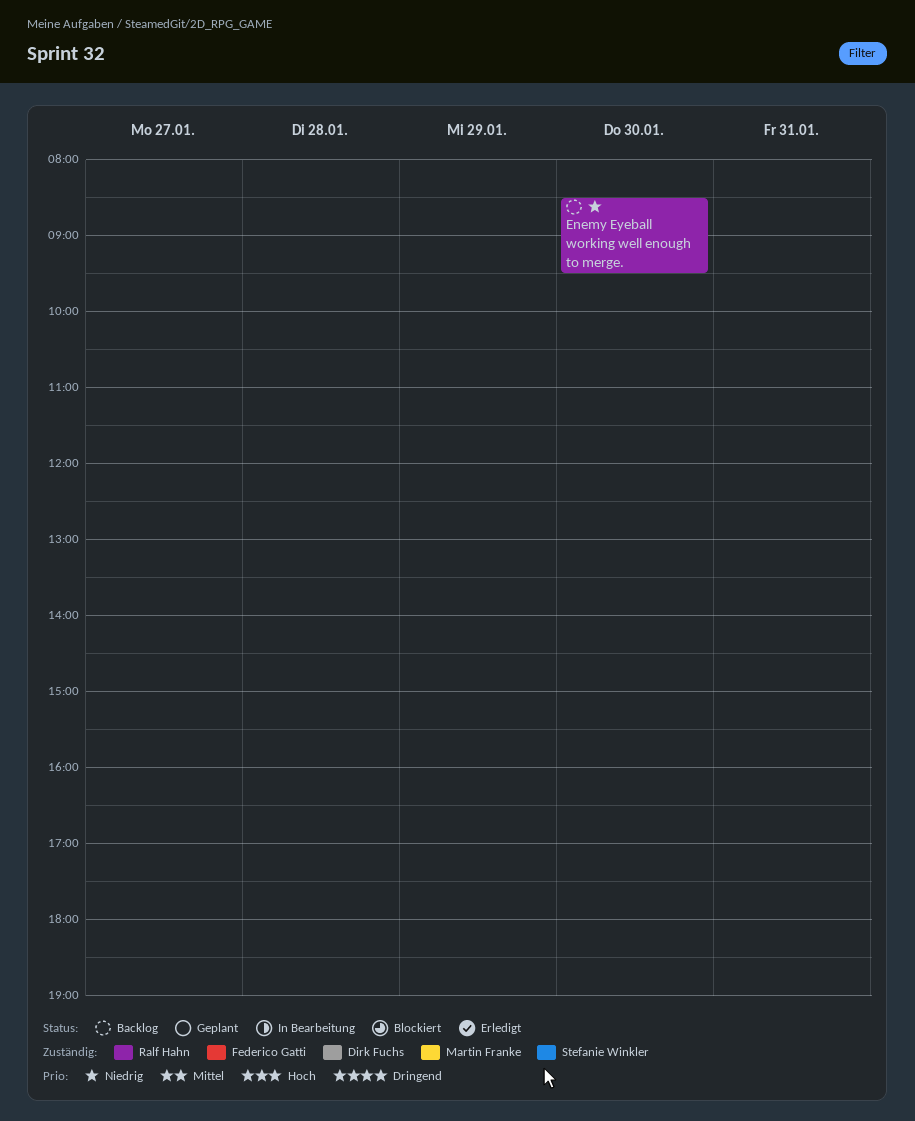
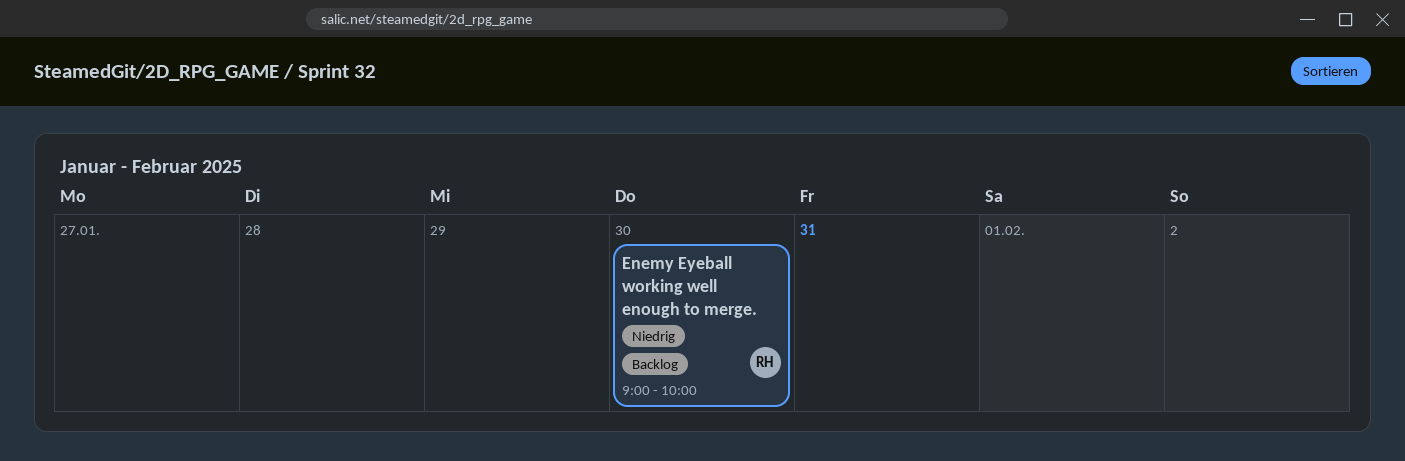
Enemy Eyeball working well enough to merge., begins: 08:30 -> 09:00
Enemy Eyeball working well enough to merge., ends: 09:30 -> 10:00

